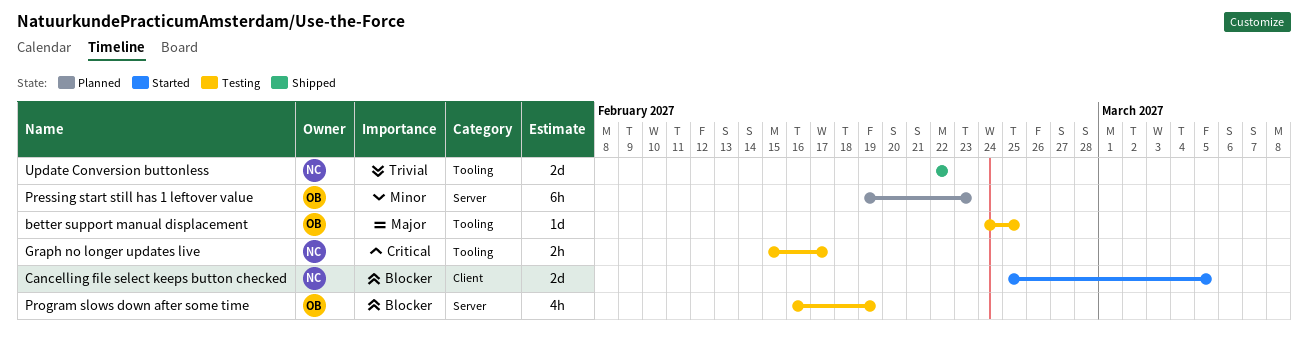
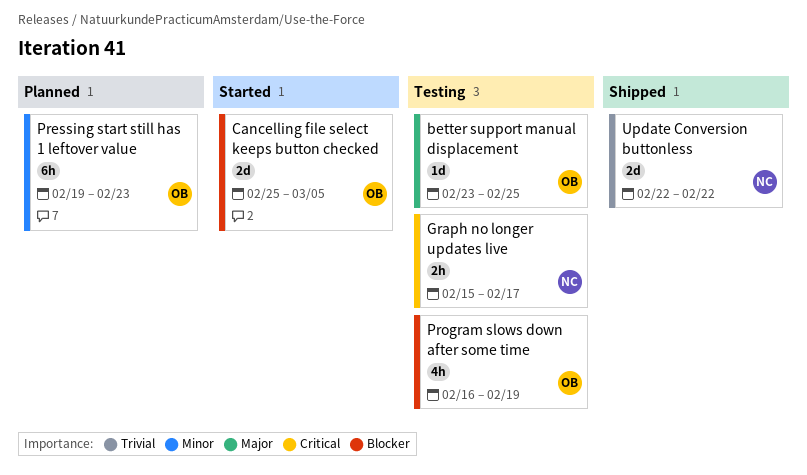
better support manual displacement, start: Feb 24 -> Feb 23
Cancelling file select keeps button checked, owner: NC -> OB

